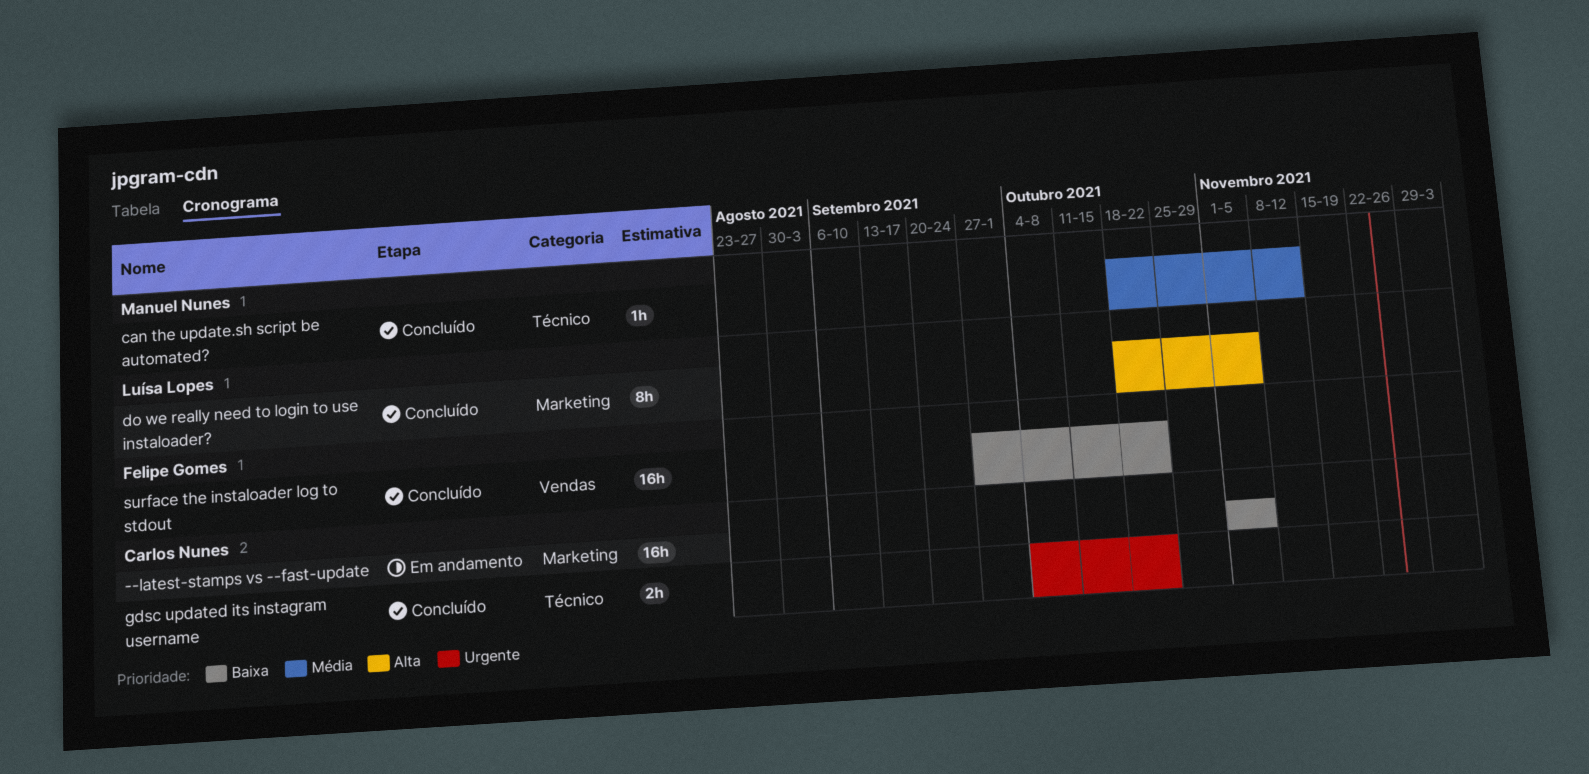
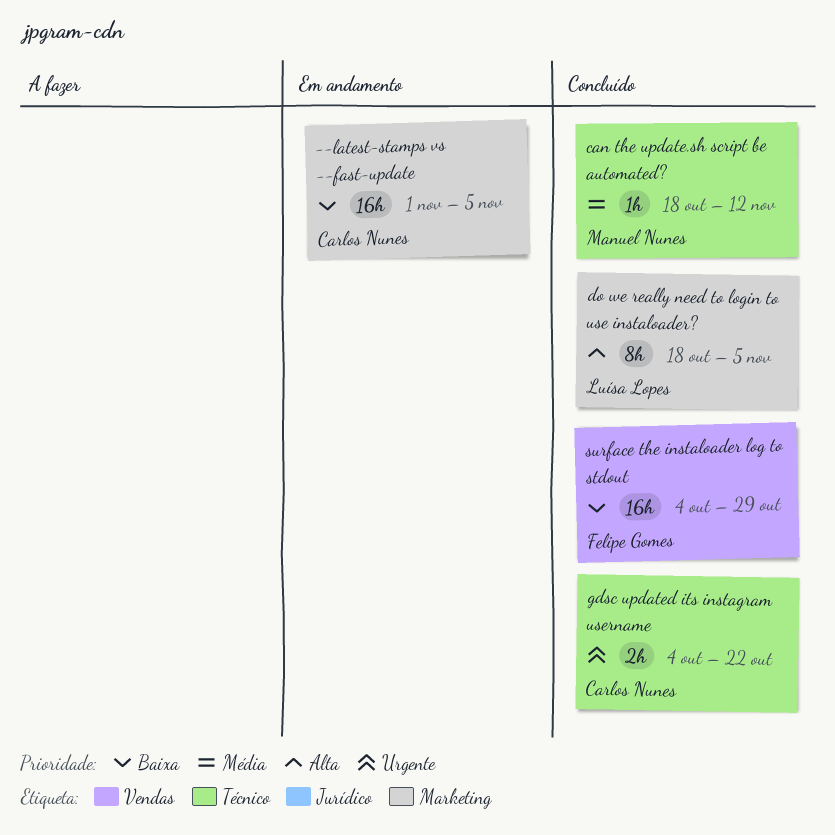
surface the instaloader log to stdout, start: Sep 27 -> Oct 4
surface the instaloader log to stdout, due: Oct 22 -> Oct 29

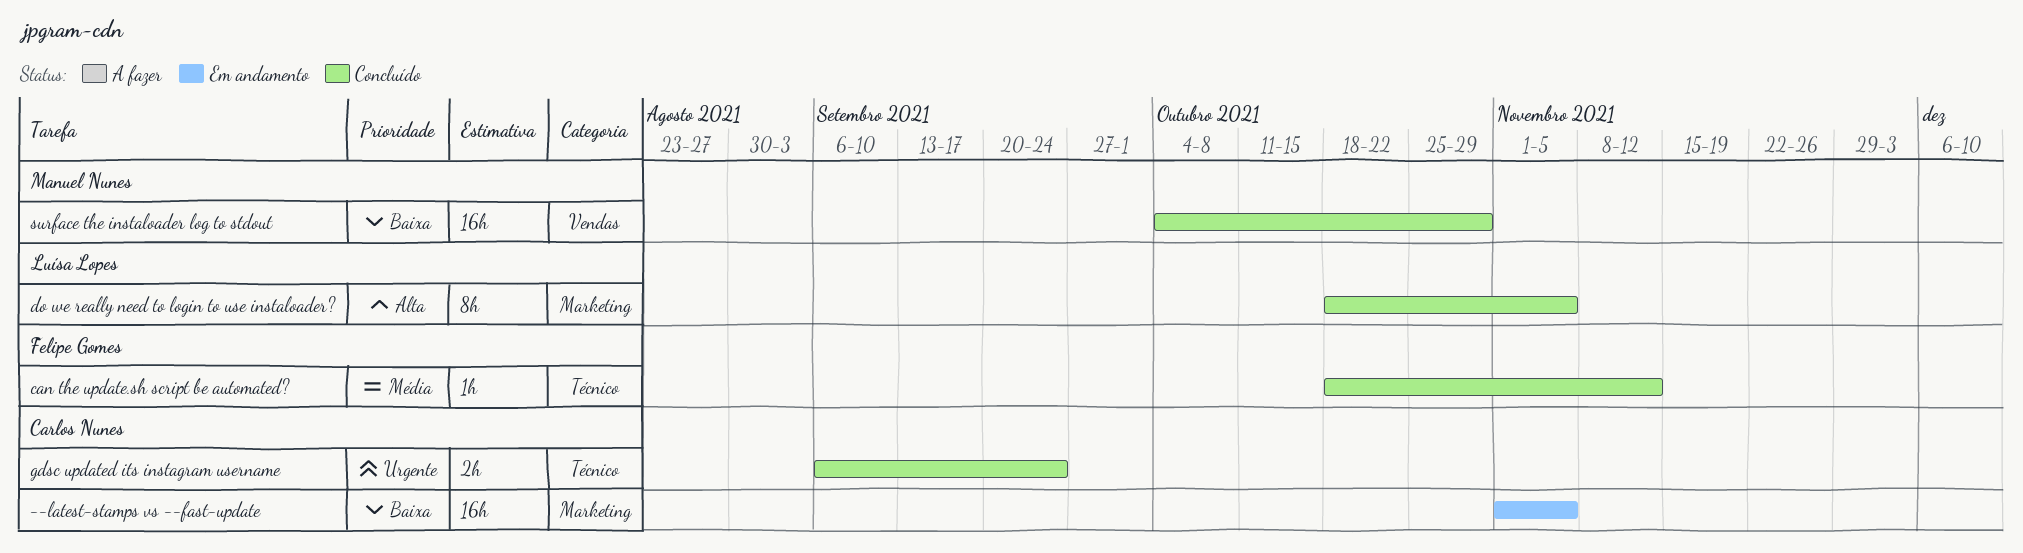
can the update.sh script be automated?, owner: Manuel Nunes -> Felipe Gomes
gdsc updated its instagram username, start: Oct 4 -> Sep 6
gdsc updated its instagram username, due: Oct 22 -> Sep 24
surface the instaloader log to stdout, owner: Felipe Gomes -> Manuel Nunes

